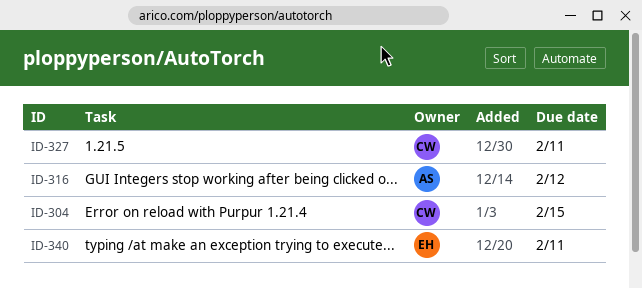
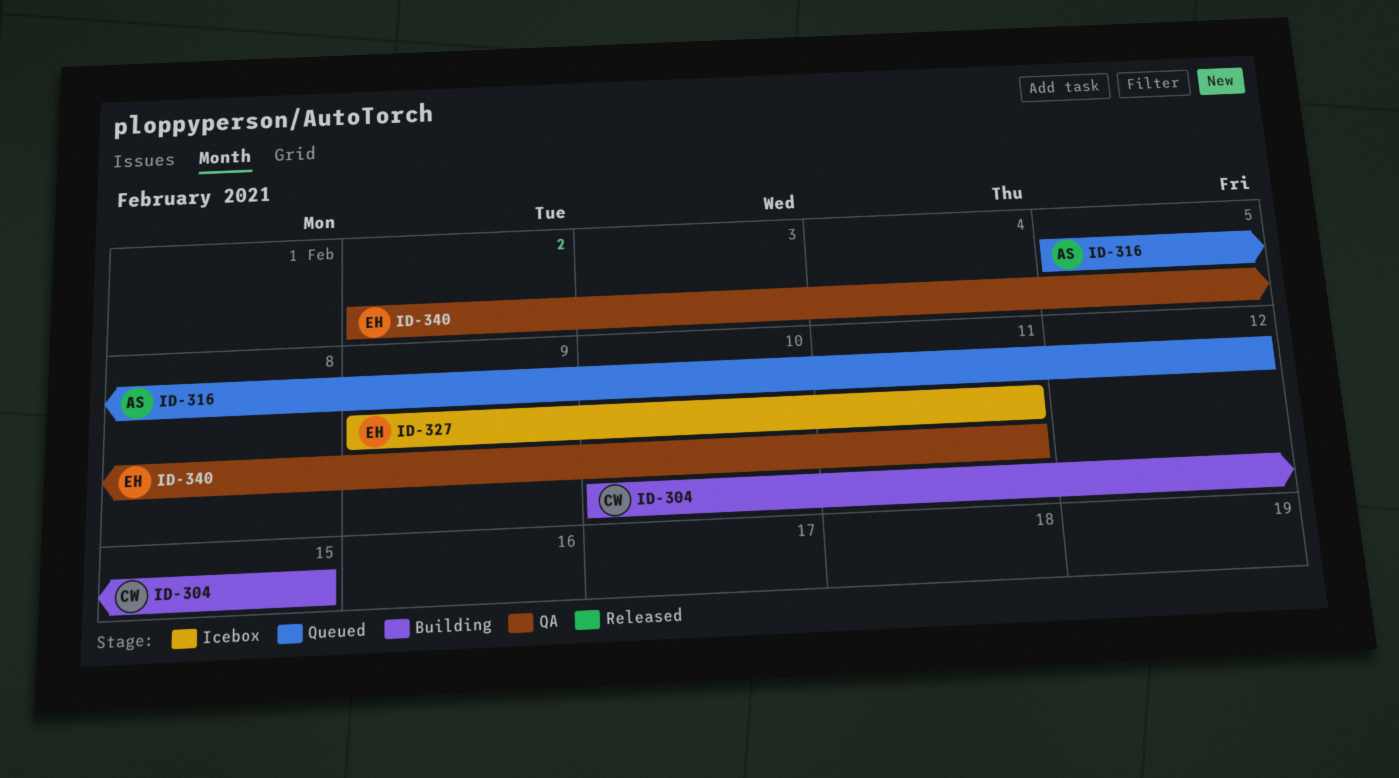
ID-327, owner: CW -> EH

